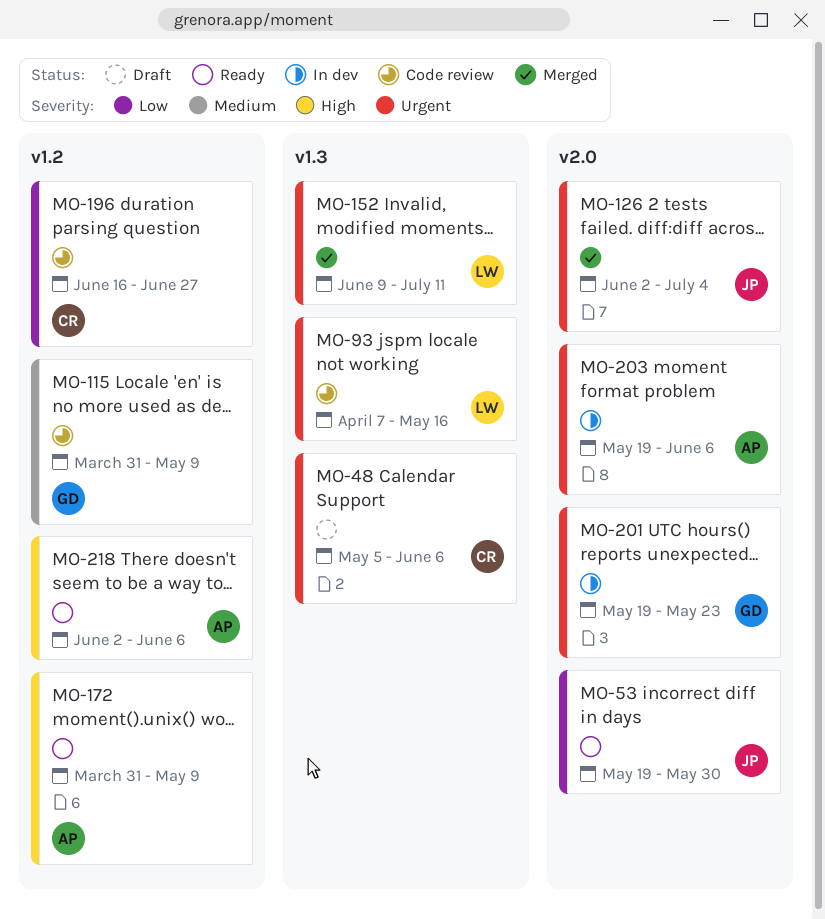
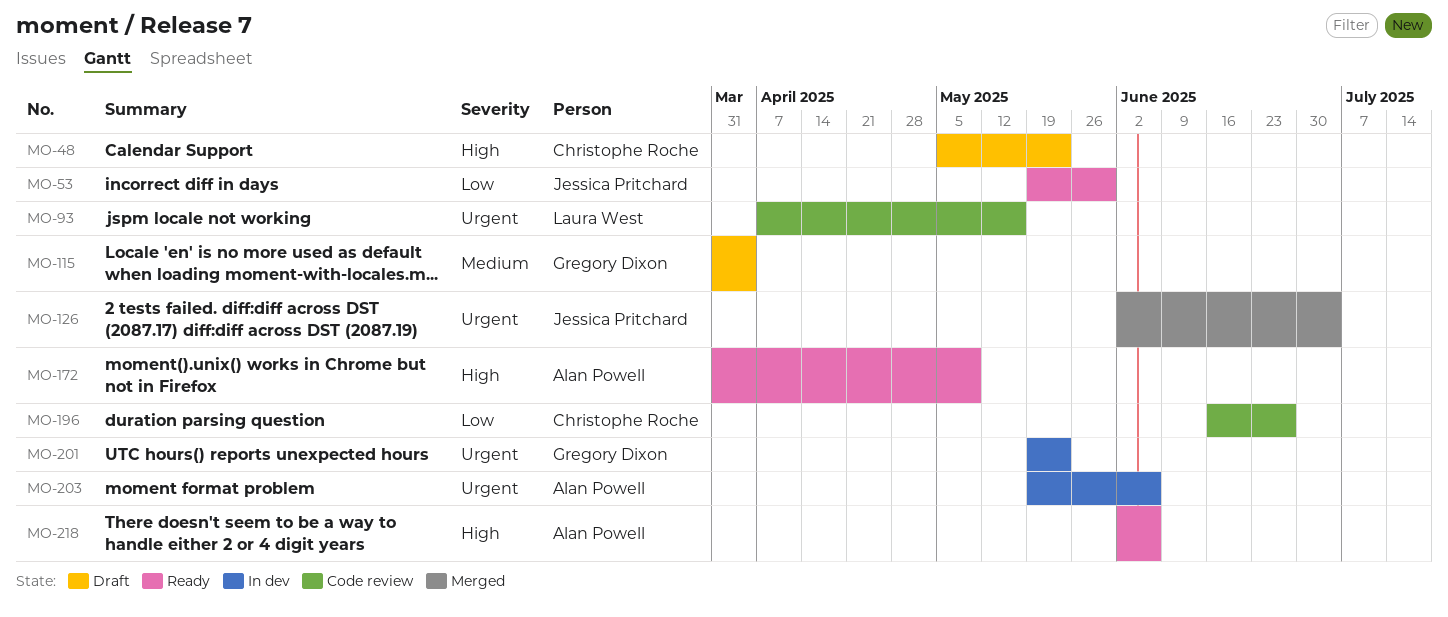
MO-48, priority: Urgent -> High
MO-48, due: Jun 6 -> May 23
MO-115, status: Code review -> Draft
MO-115, due: May 9 -> Apr 4
MO-152: present -> none

